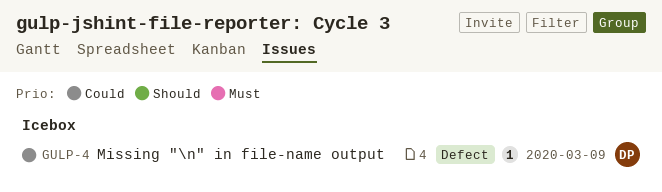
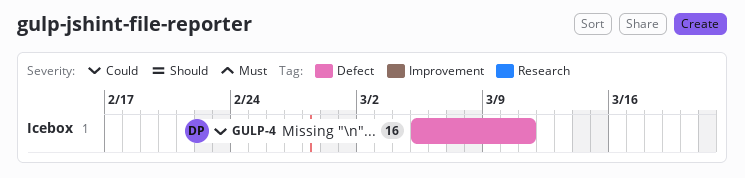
GULP-4, estimate: 1 -> 16
GULP-4, due: Mar 9 -> Mar 11

